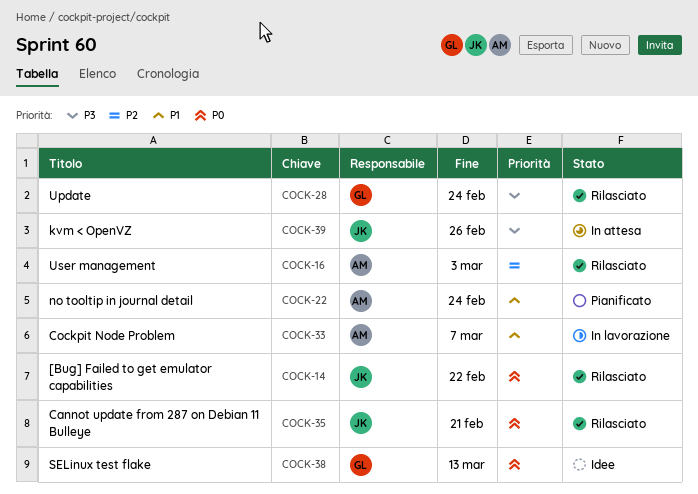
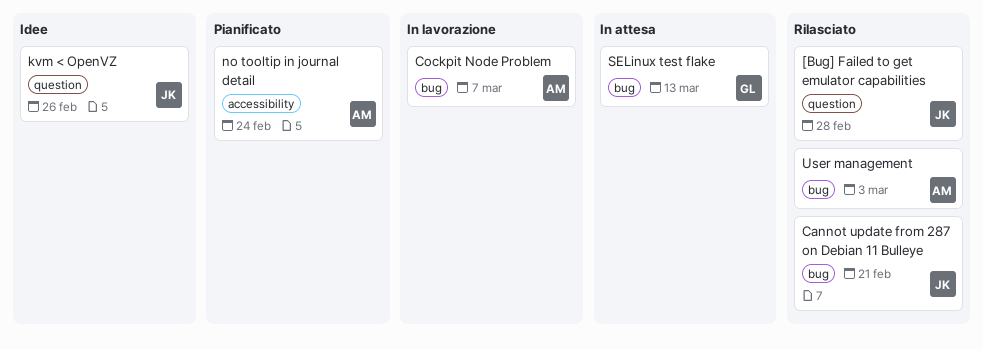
[Bug] Failed to get emulator capabilities, due: Feb 22 -> Feb 28
kvm < OpenVZ, status: In attesa -> Idee
SELinux test flake, status: Idee -> In attesa
Update: present -> none

